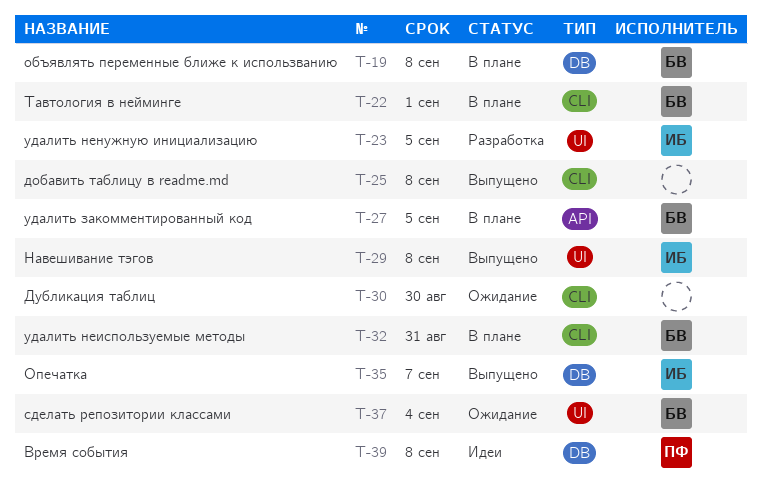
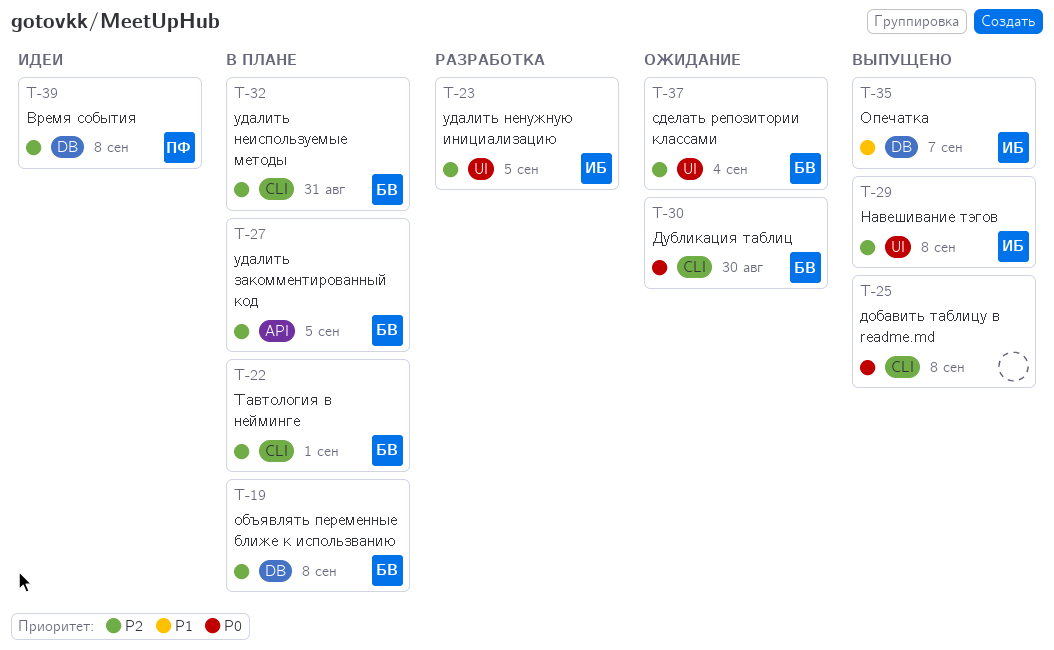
T-30, owner: none -> БВ

